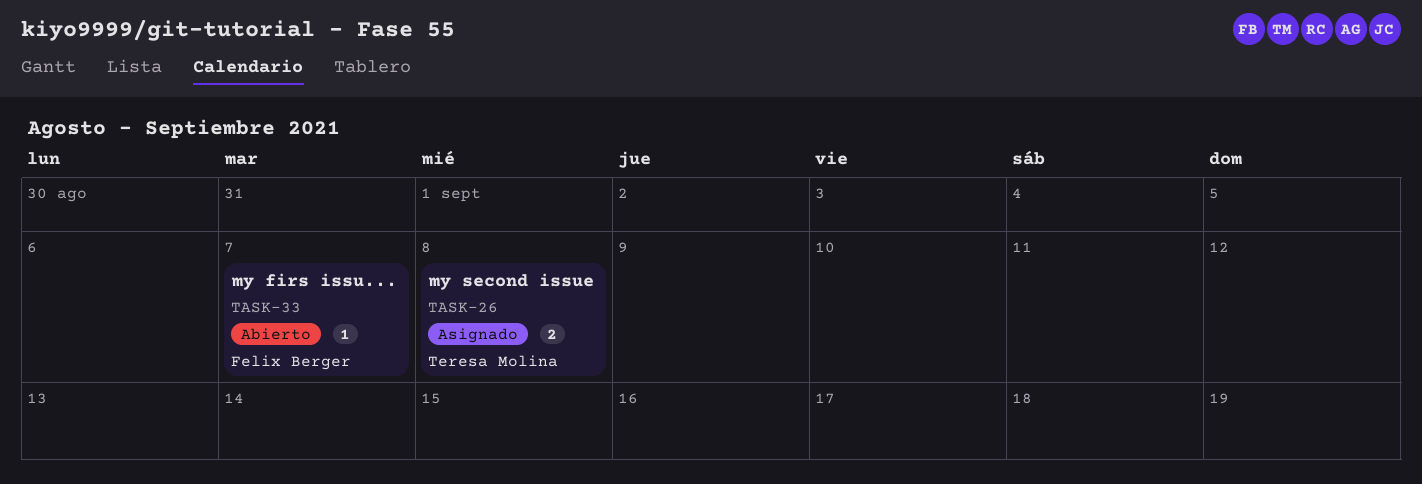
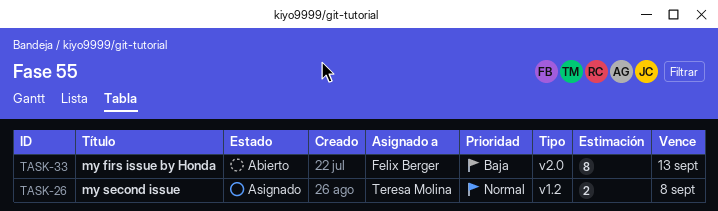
TASK-33, estimate: 1 -> 8
TASK-33, due: Sep 7 -> Sep 13

